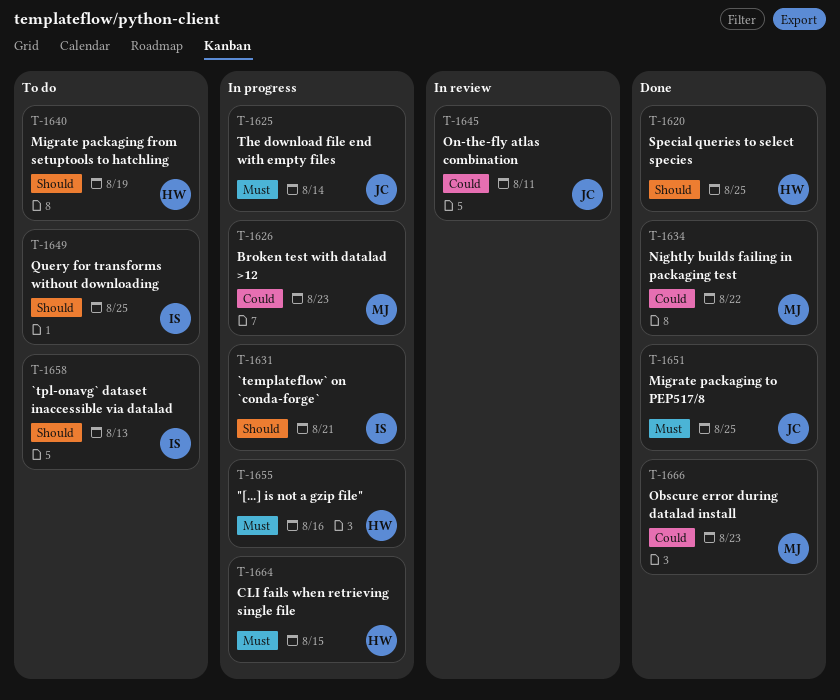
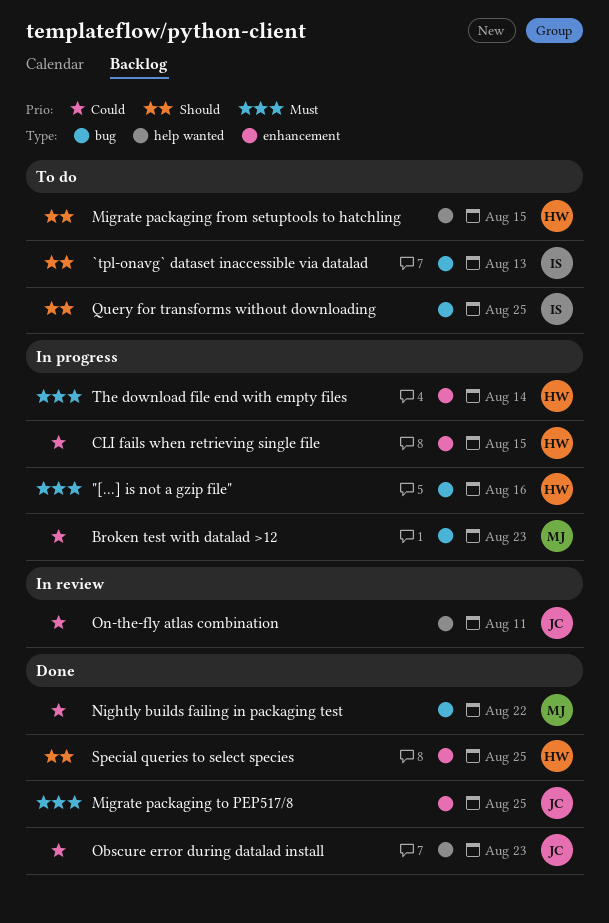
`templateflow` on `conda-forge`: present -> none
CLI fails when retrieving single file, priority: Must -> Could
Migrate packaging from setuptools to hatchling, due: Aug 19 -> Aug 15
Obscure error during datalad install, owner: MJ -> JC
The download file end with empty files, owner: JC -> HW

